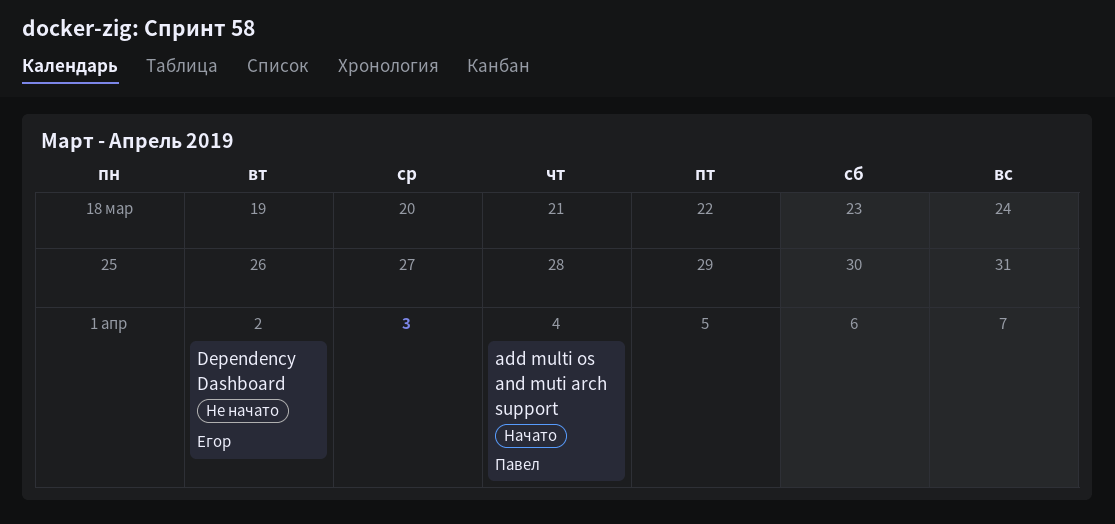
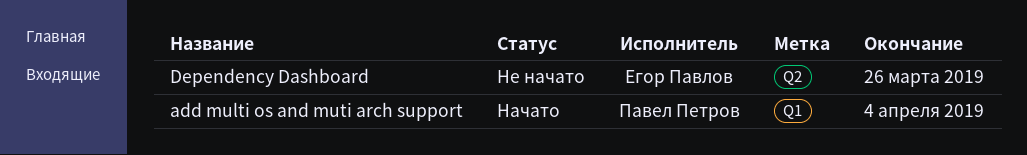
Dependency Dashboard, due: Apr 2 -> Mar 26

